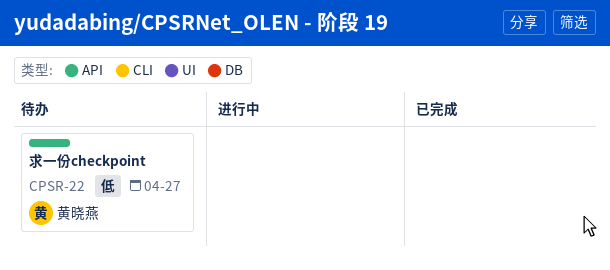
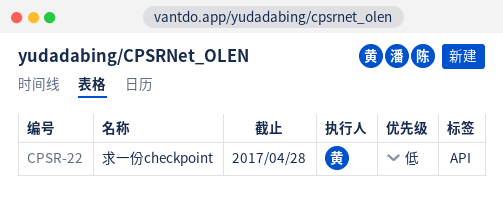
CPSR-22, due: Apr 27 -> Apr 28

